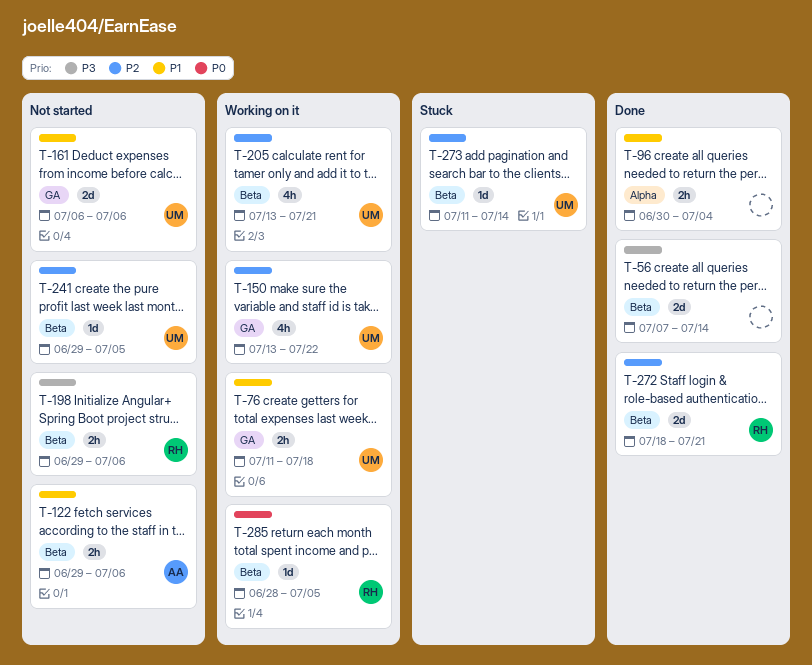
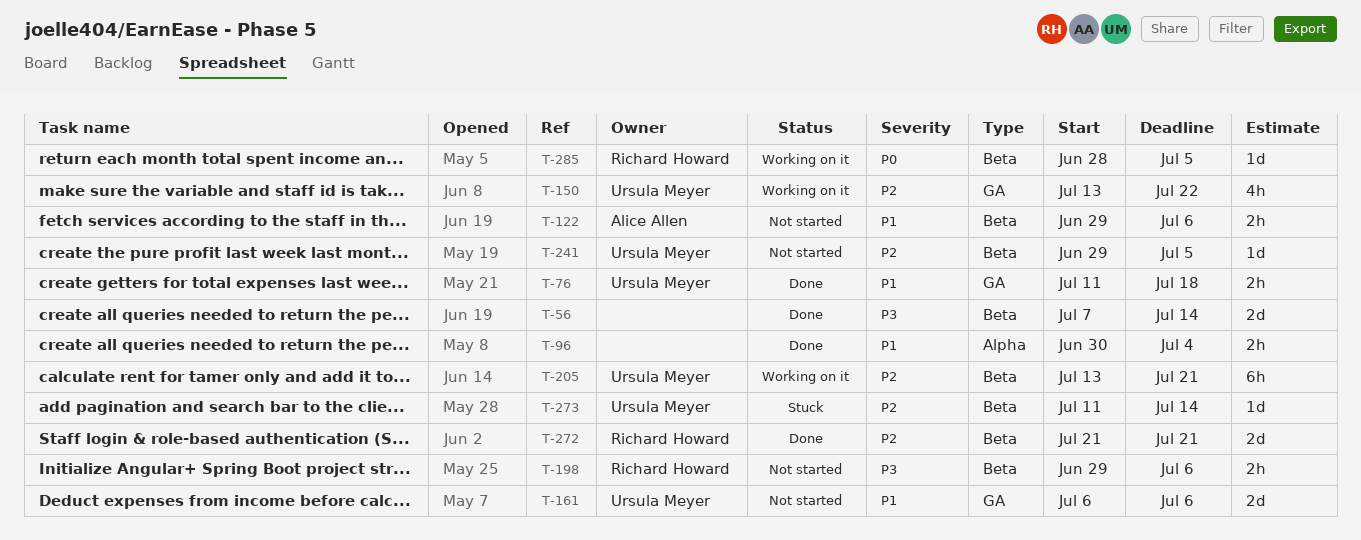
T-76, status: Working on it -> Done
T-205, estimate: 4h -> 6h
T-272, start: Jul 18 -> Jul 21

